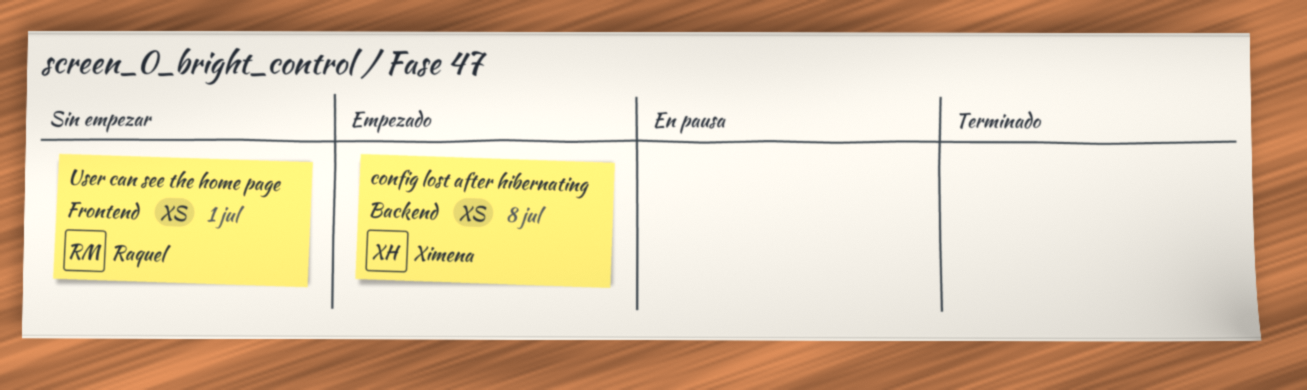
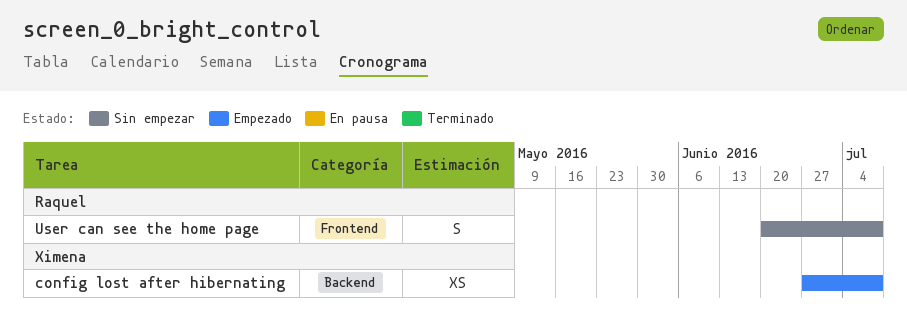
User can see the home page, estimate: XS -> S
User can see the home page, due: Jul 1 -> Jul 8

